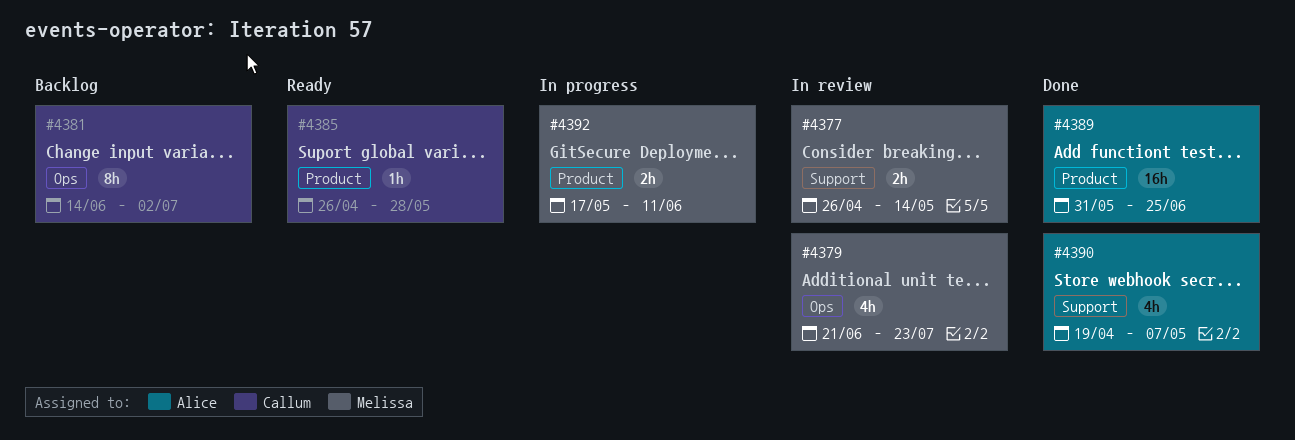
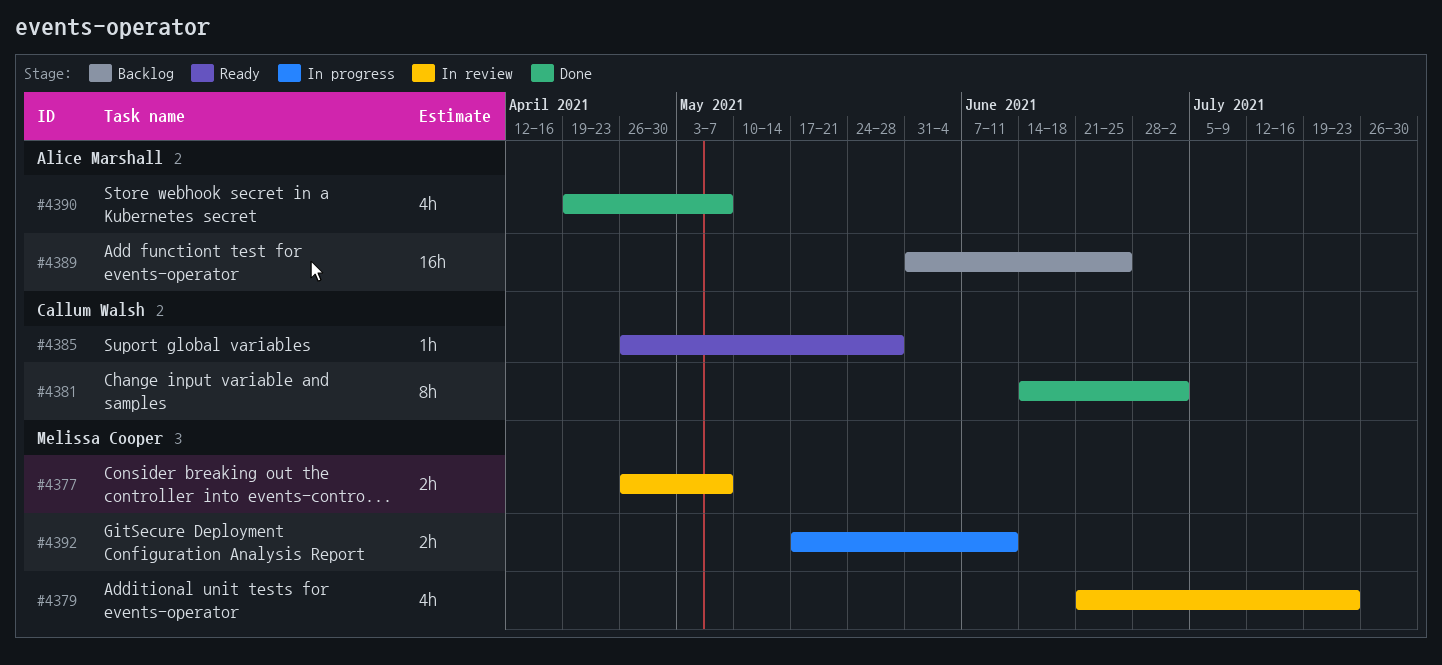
#4377, due: May 14 -> May 7
#4381, status: Backlog -> Done
#4389, status: Done -> Backlog

